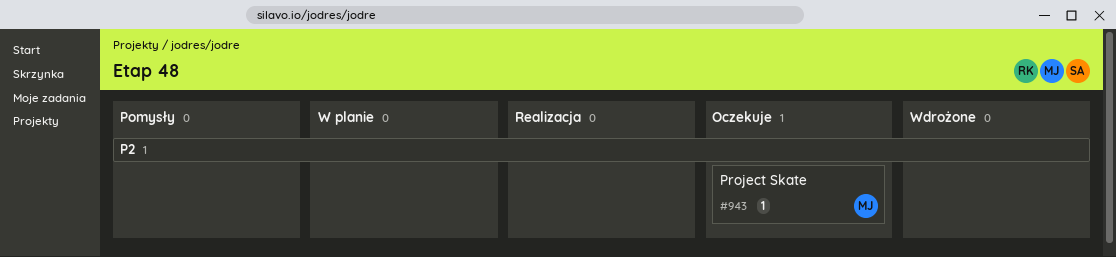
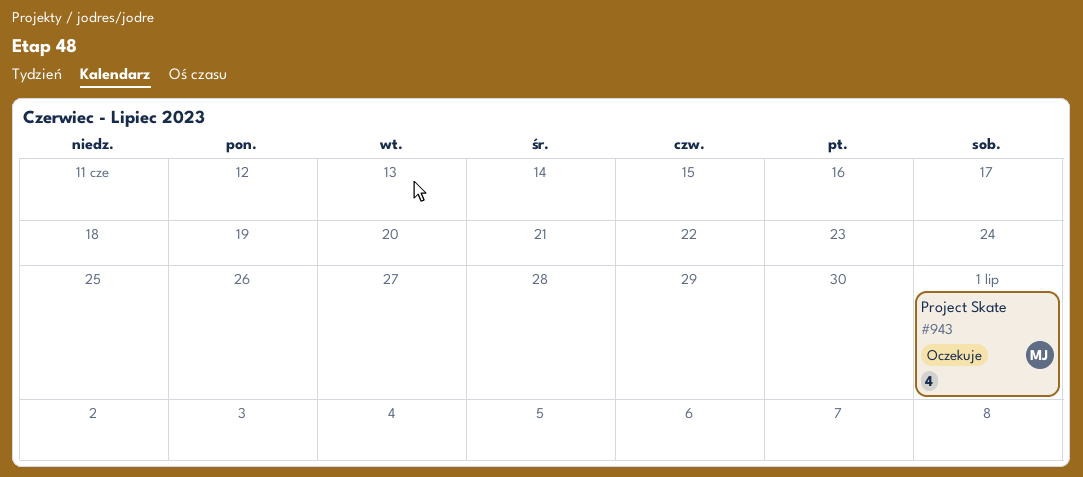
#943, estimate: 1 -> 4

